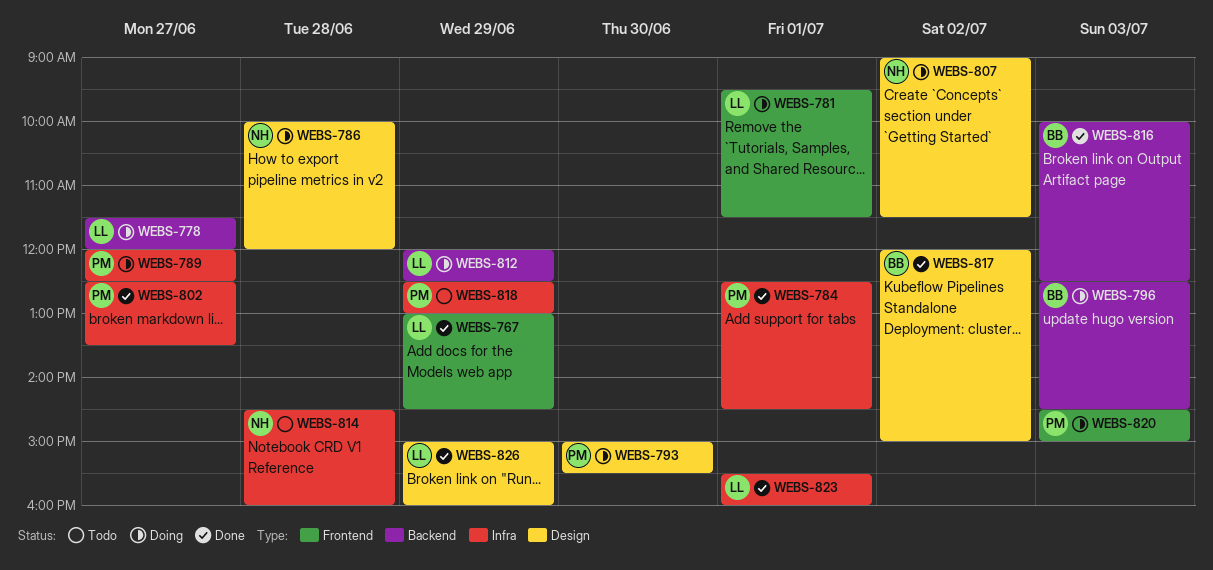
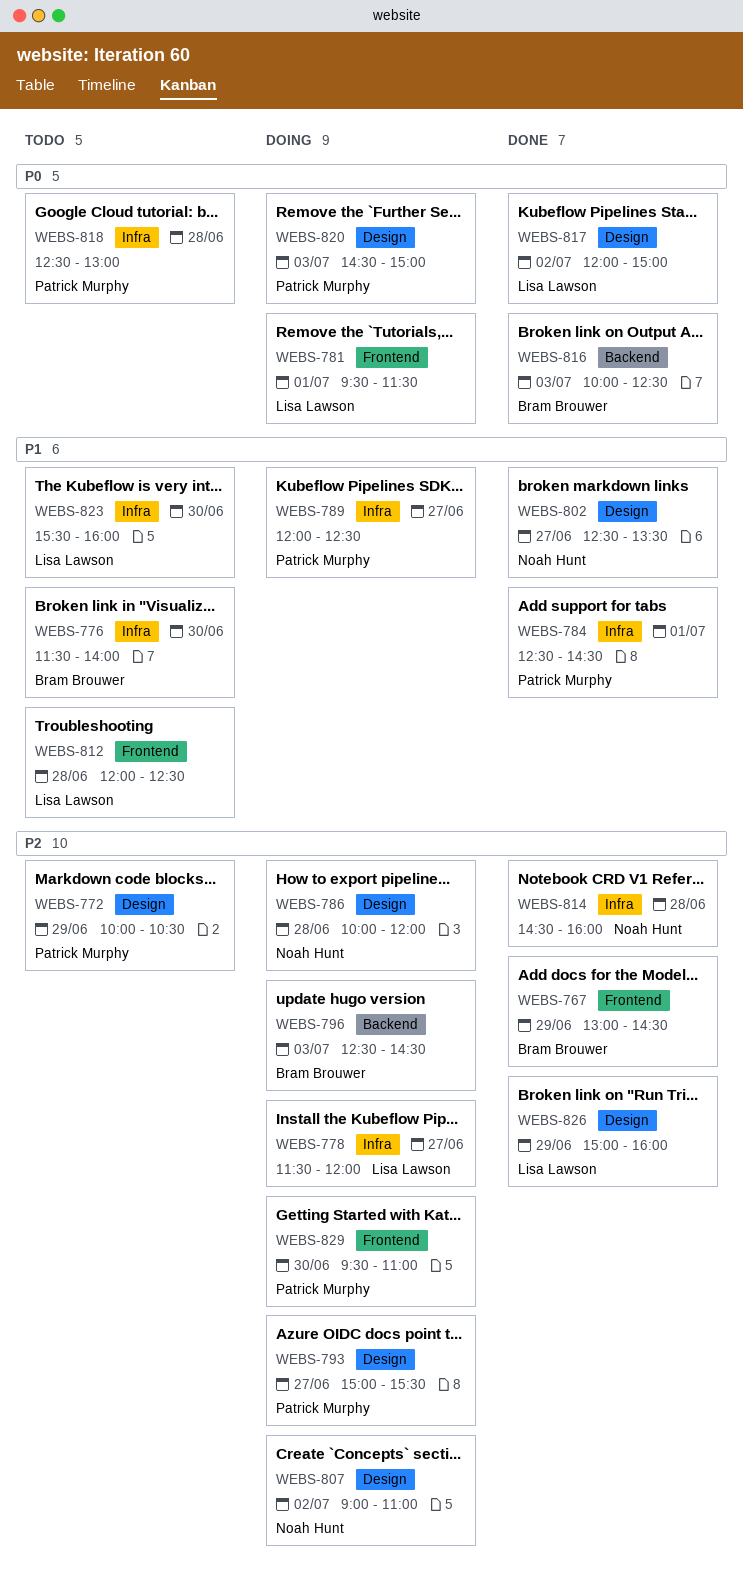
WEBS-767, owner: Lisa Lawson -> Bram Brouwer
WEBS-772: none -> present
WEBS-776: none -> present
WEBS-778, label: Backend -> Infra
WEBS-793, day: Jun 30 -> Jun 27
WEBS-802, owner: Patrick Murphy -> Noah Hunt
WEBS-802, label: Infra -> Design
WEBS-807, ends: 11:30 -> 11:00
WEBS-812, status: Doing -> Todo
WEBS-812, label: Backend -> Frontend
WEBS-812, day: Jun 29 -> Jun 28
WEBS-814, status: Todo -> Done
WEBS-817, owner: Bram Brouwer -> Lisa Lawson
WEBS-818, day: Jun 29 -> Jun 28
WEBS-820, label: Frontend -> Design
WEBS-823, status: Done -> Todo
WEBS-823, day: Jul 1 -> Jun 30
WEBS-829: none -> present

